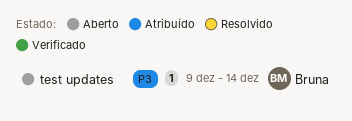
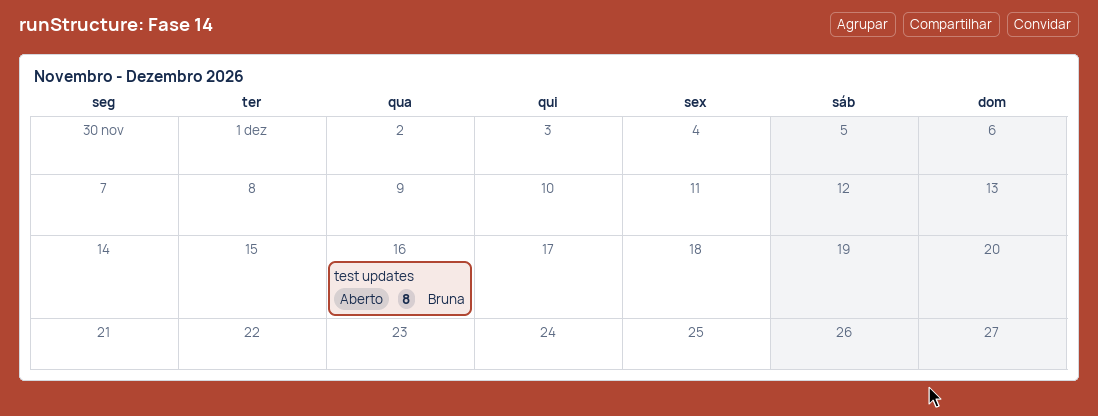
test updates, estimate: 1 -> 8
test updates, due: Dec 14 -> Dec 16

